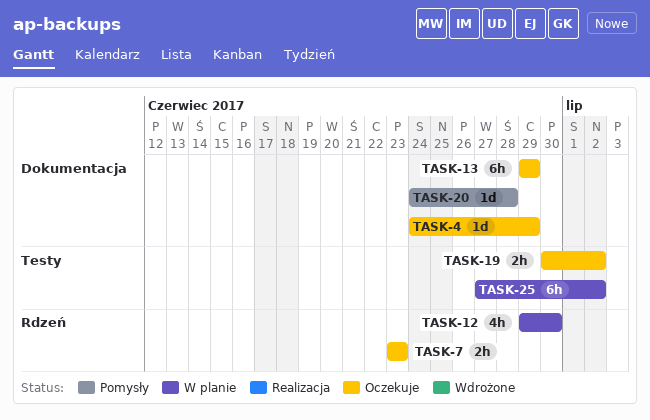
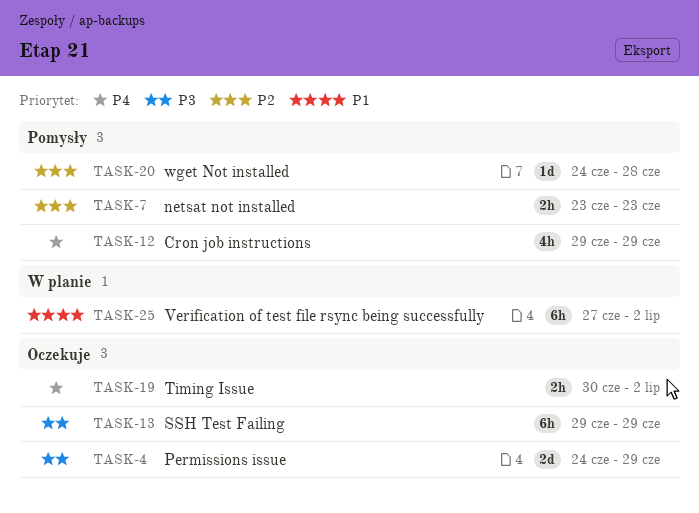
TASK-4, estimate: 1d -> 2d
TASK-7, status: Oczekuje -> Pomysły
TASK-12, status: W planie -> Pomysły
TASK-12, due: Jun 30 -> Jun 29

